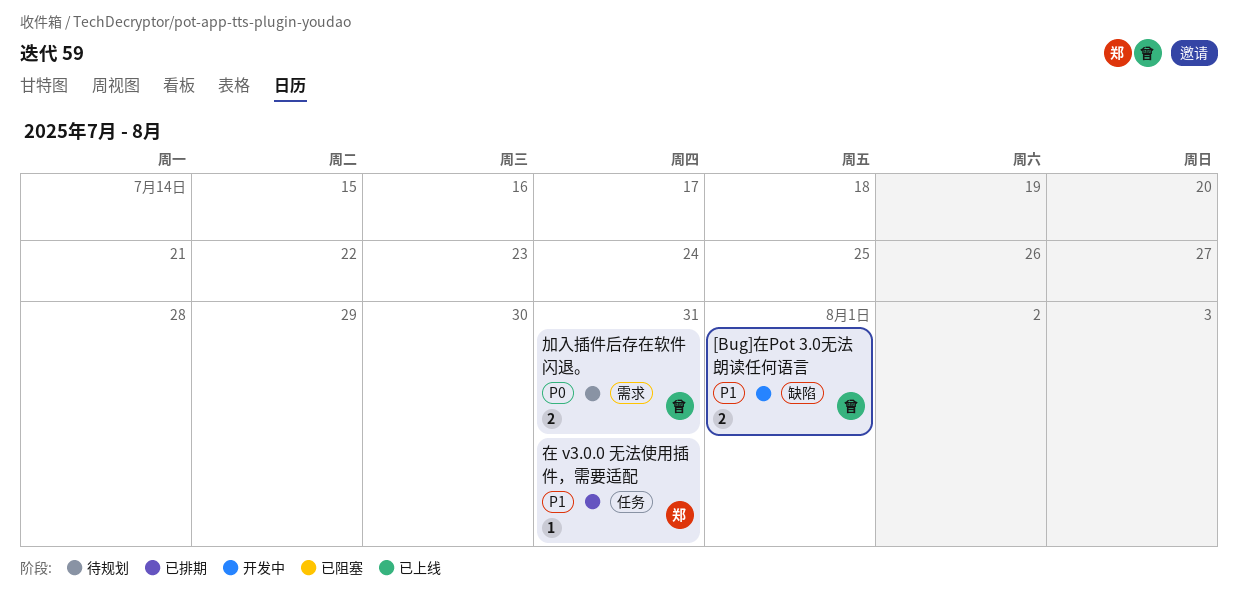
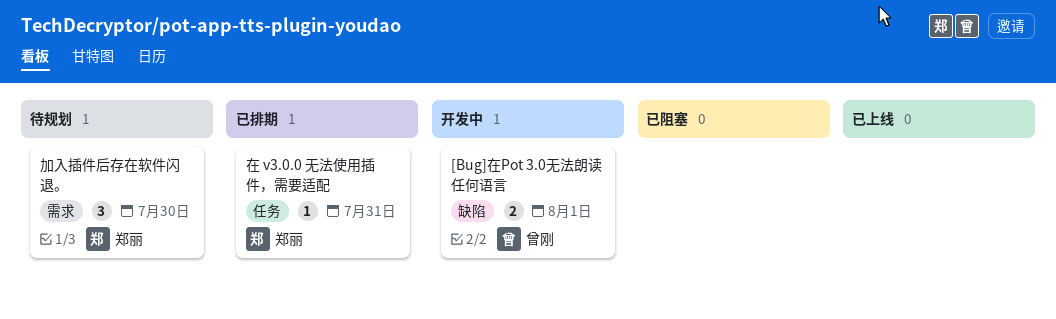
加入插件后存在软件闪退。, owner: 曾刚 -> 郑丽
加入插件后存在软件闪退。, estimate: 2 -> 3
加入插件后存在软件闪退。, due: Jul 31 -> Jul 30

